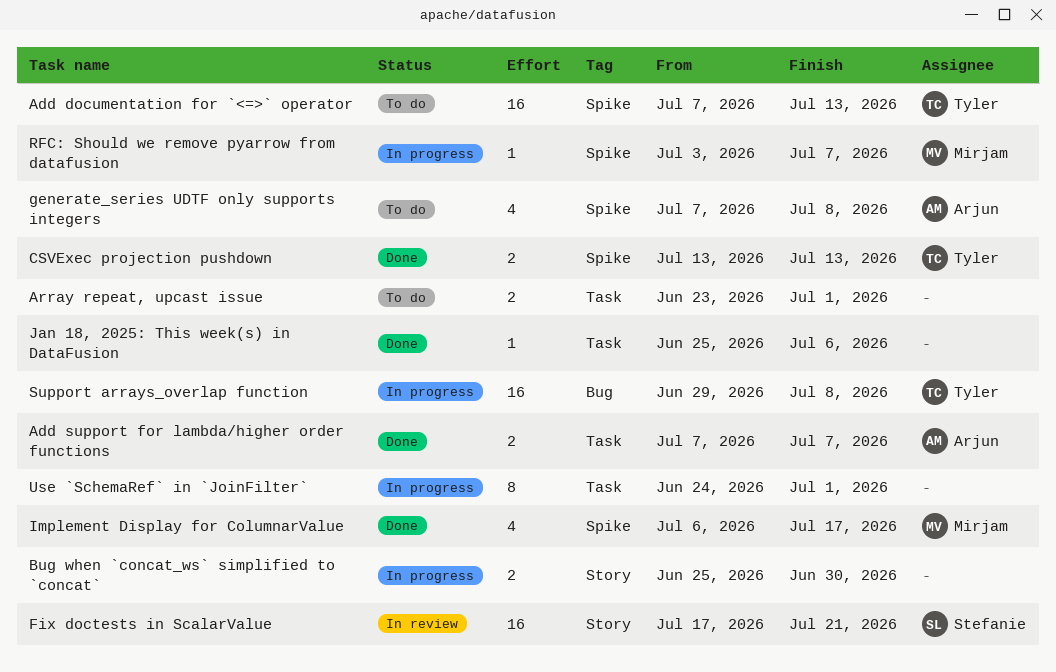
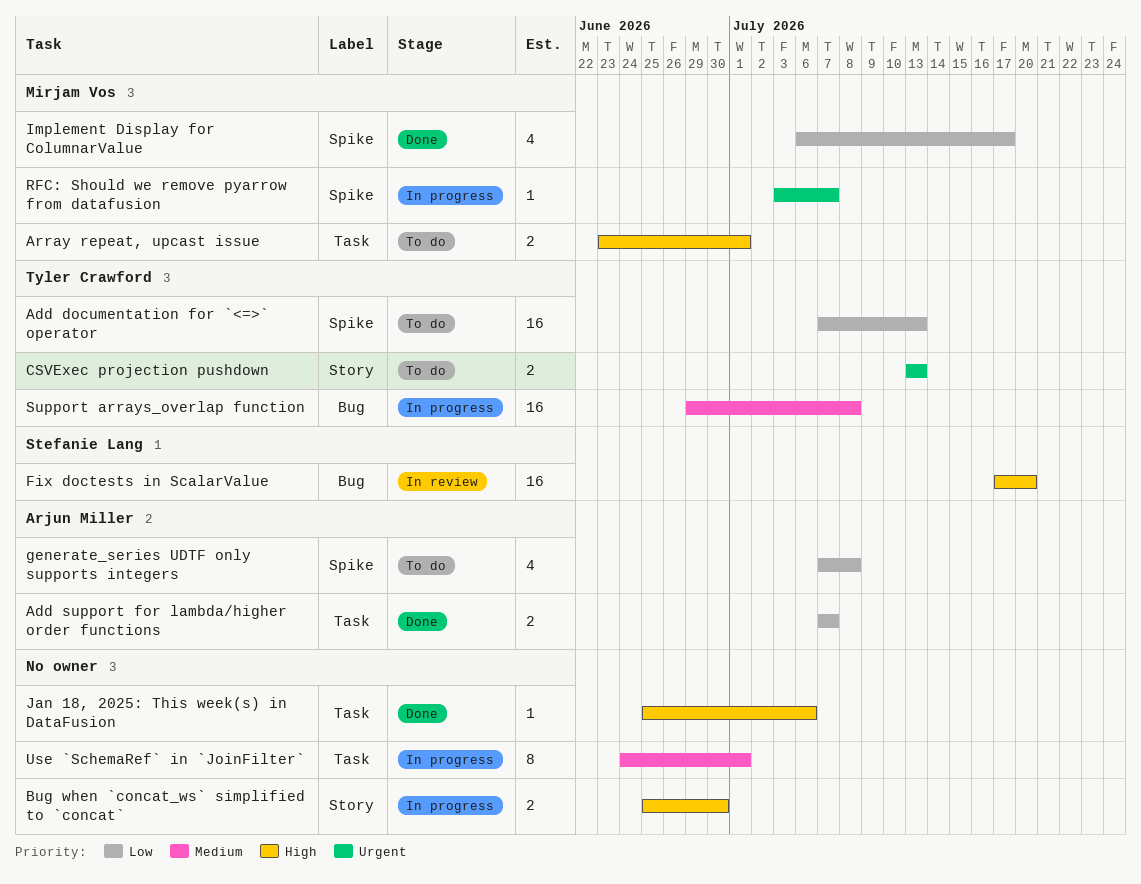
Array repeat, upcast issue, owner: none -> Mirjam Vos
CSVExec projection pushdown, status: Done -> To do
CSVExec projection pushdown, label: Spike -> Story
Fix doctests in ScalarValue, label: Story -> Bug
Fix doctests in ScalarValue, due: Jul 21 -> Jul 20

